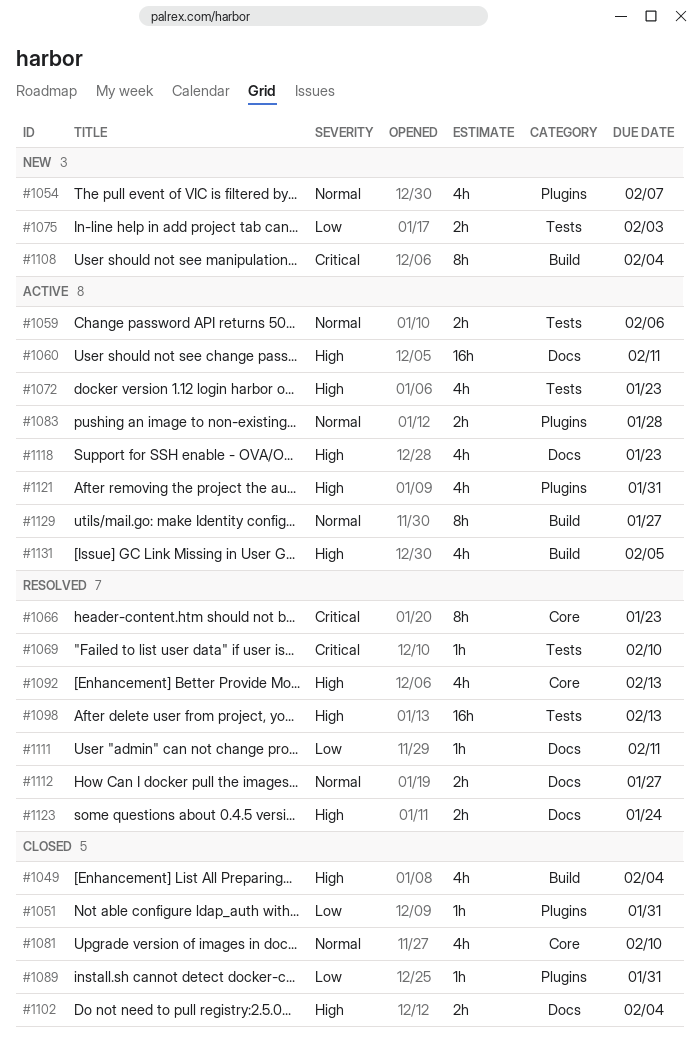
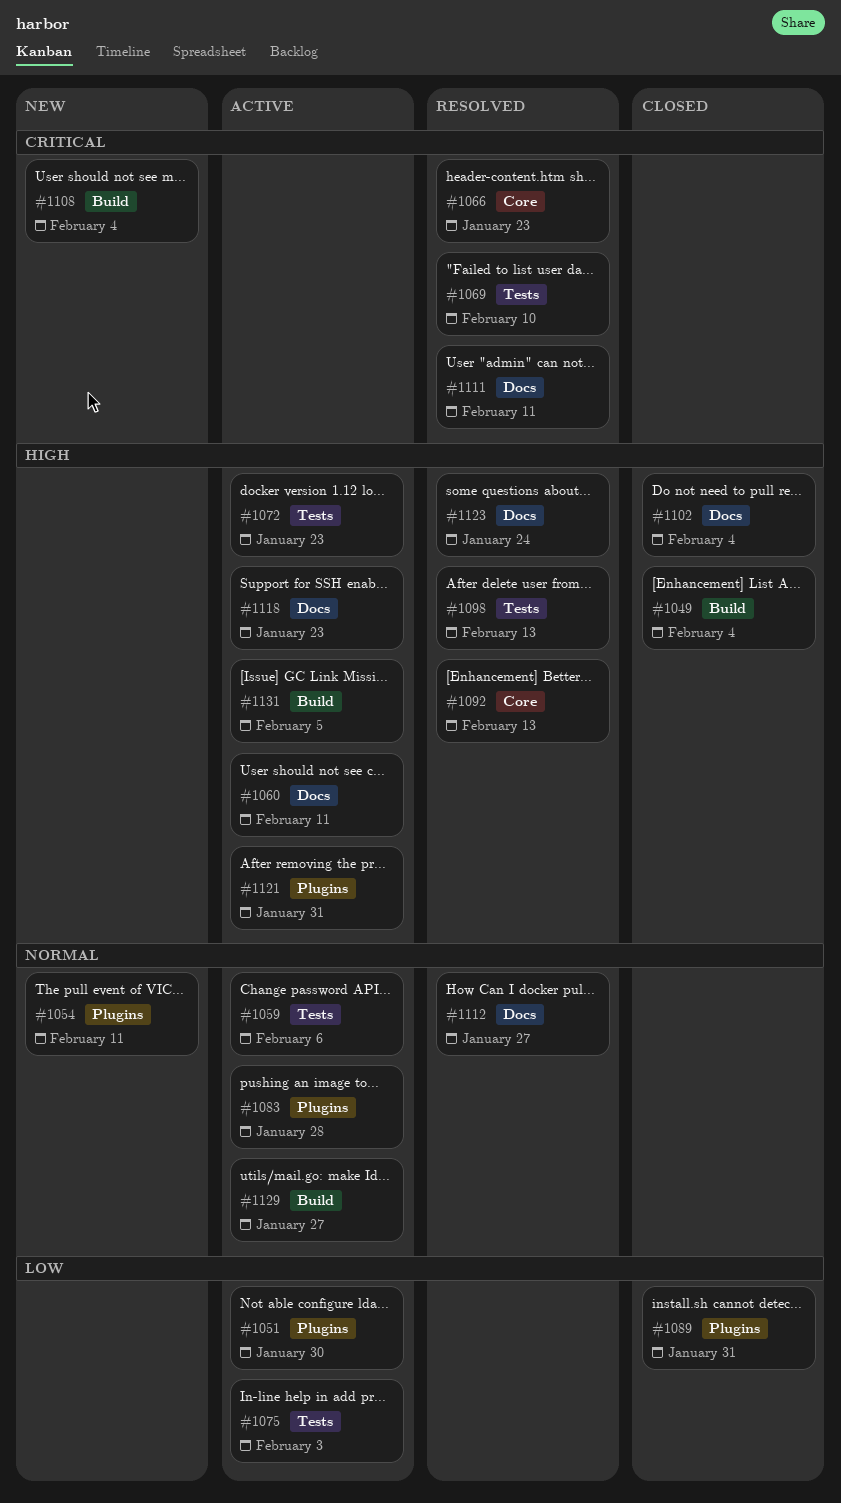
#1051, status: Closed -> Active
#1051, due: Jan 31 -> Jan 30
#1054, due: Feb 7 -> Feb 11
#1075, status: New -> Active
#1081: present -> none
#1111, priority: Low -> Critical

